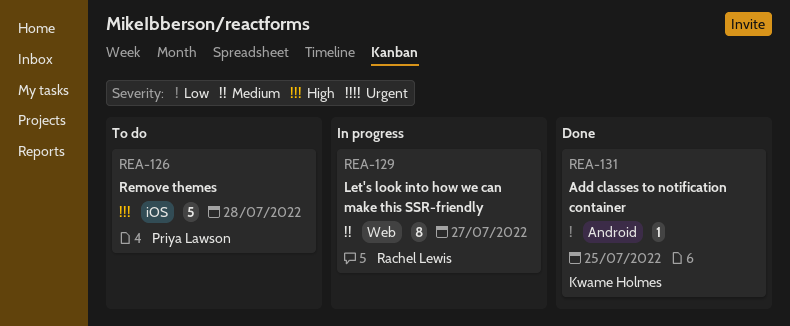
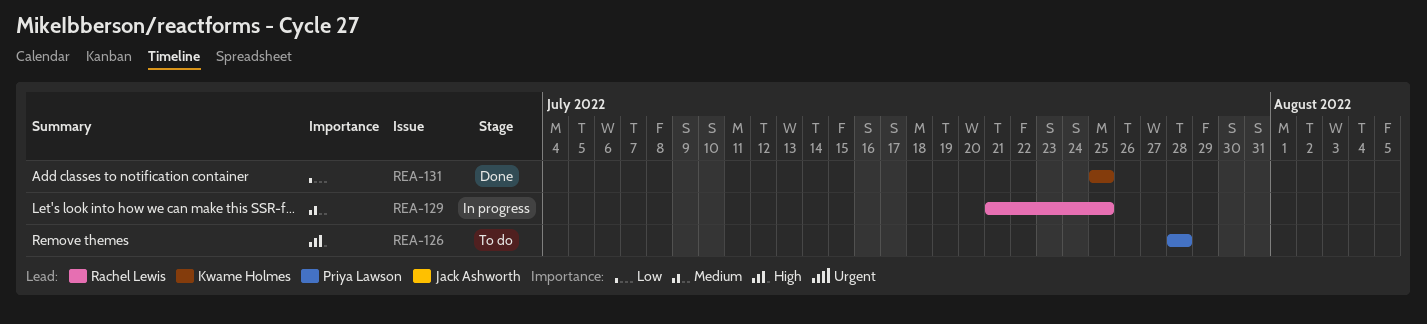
REA-129, due: Jul 27 -> Jul 25

